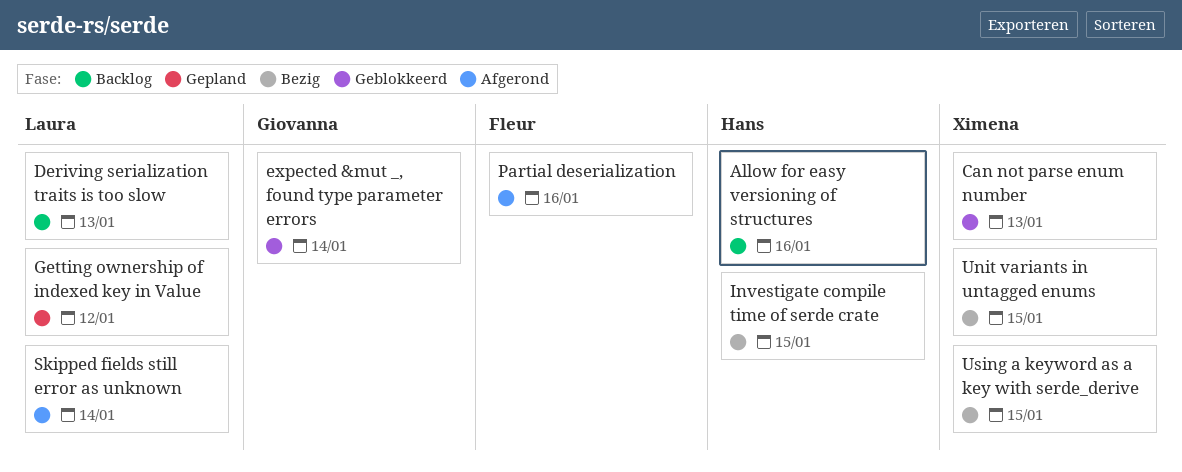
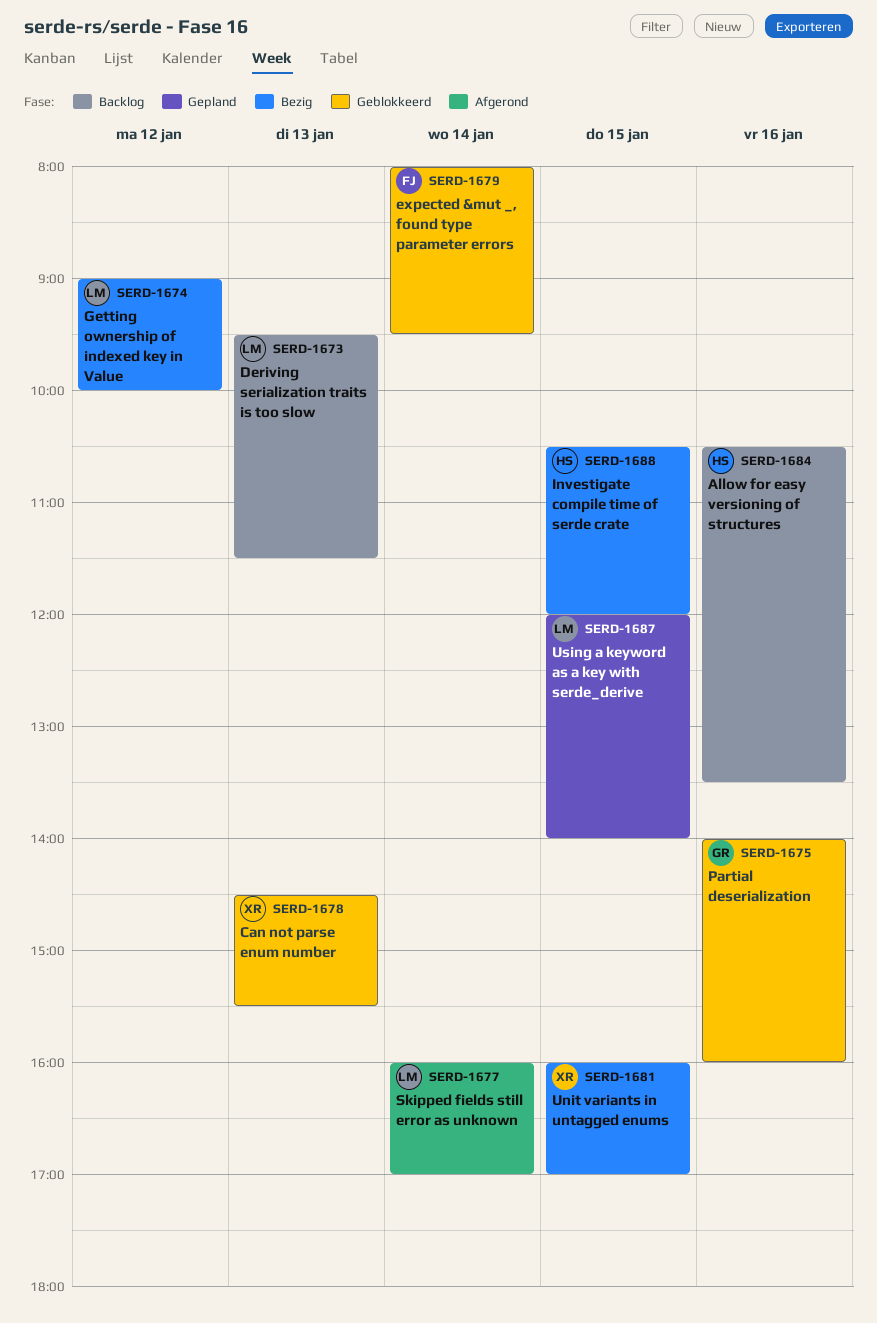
expected &mut _, found type parameter errors, owner: Giovanna -> Fleur
Getting ownership of indexed key in Value, status: Gepland -> Bezig
Partial deserialization, status: Afgerond -> Geblokkeerd
Partial deserialization, owner: Fleur -> Giovanna
Using a keyword as a key with serde_derive, status: Bezig -> Gepland
Using a keyword as a key with serde_derive, owner: Ximena -> Laura

